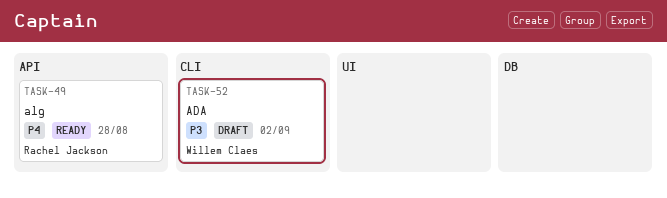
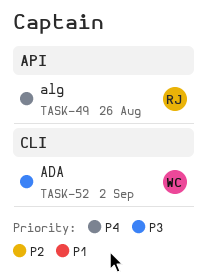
TASK-49, due: Aug 28 -> Aug 26

